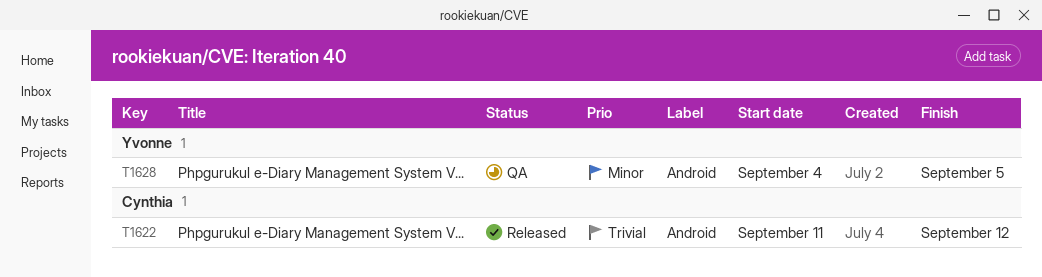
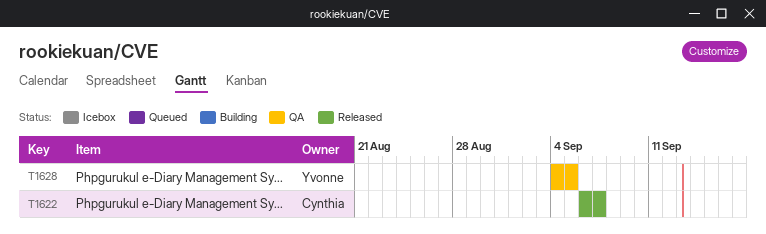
T1622, start: Sep 11 -> Sep 6
T1622, due: Sep 12 -> Sep 7

